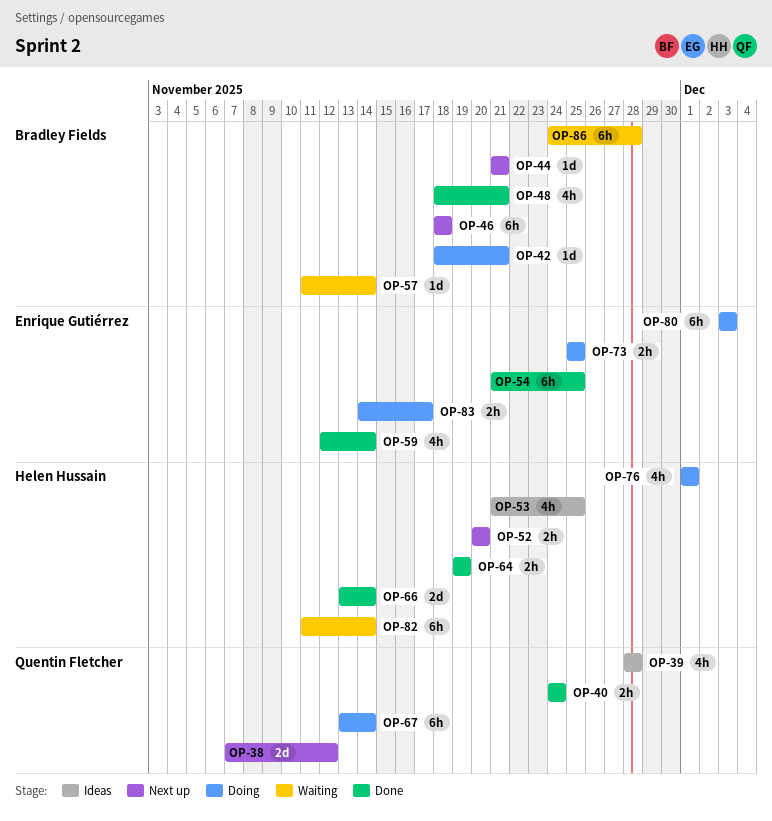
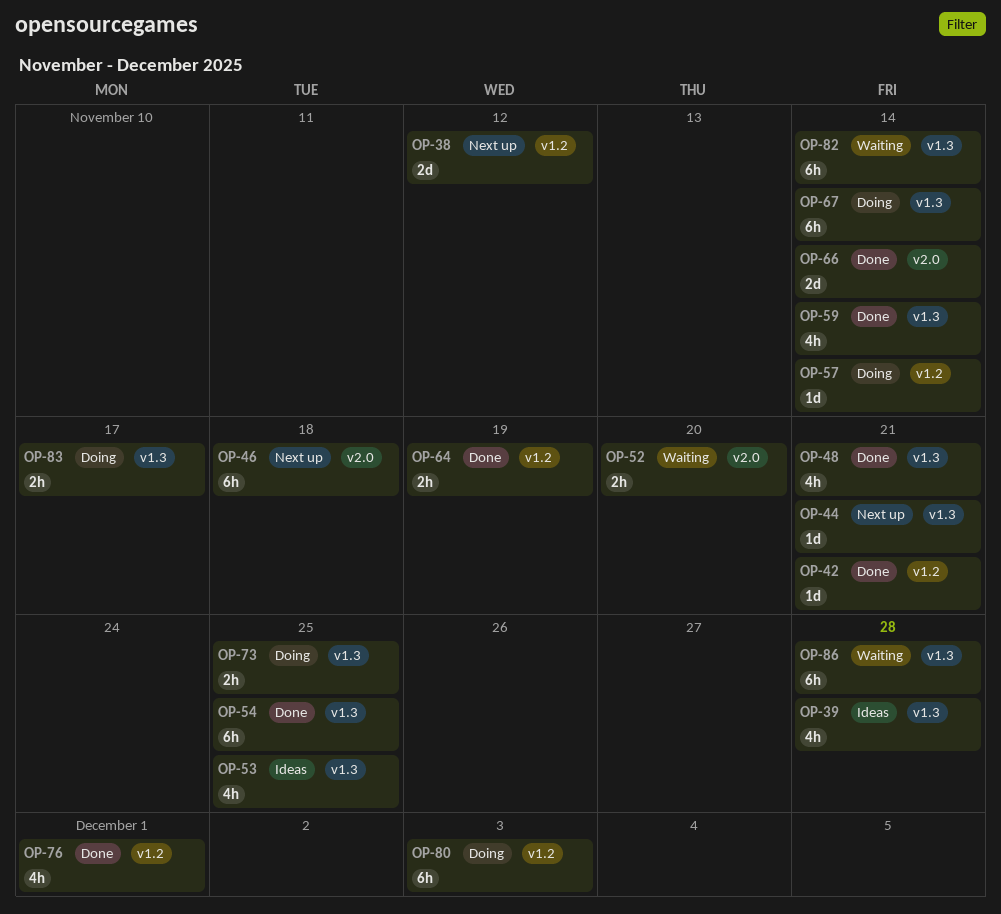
OP-40: present -> none
OP-42, status: Doing -> Done
OP-52, status: Next up -> Waiting
OP-57, status: Waiting -> Doing
OP-76, status: Doing -> Done

